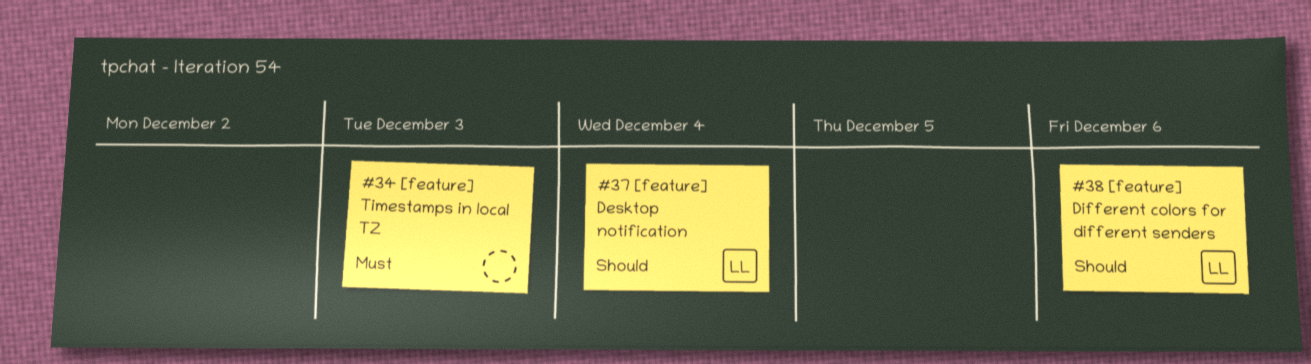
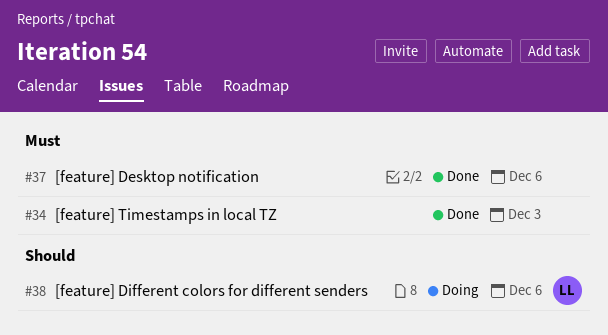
#37, owner: LL -> none
#37, priority: Should -> Must
#37, due: Dec 4 -> Dec 6

